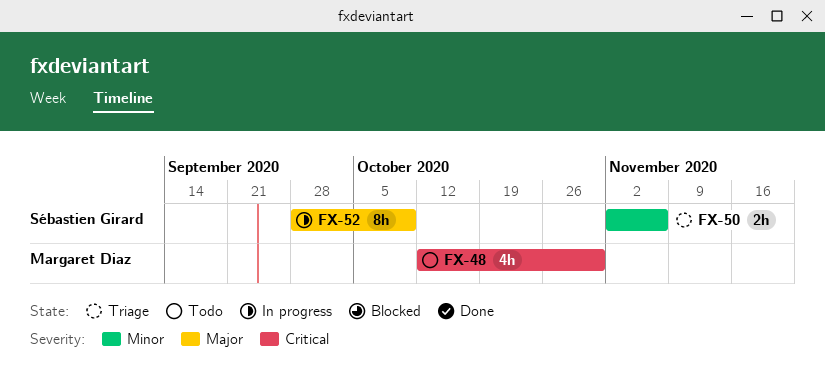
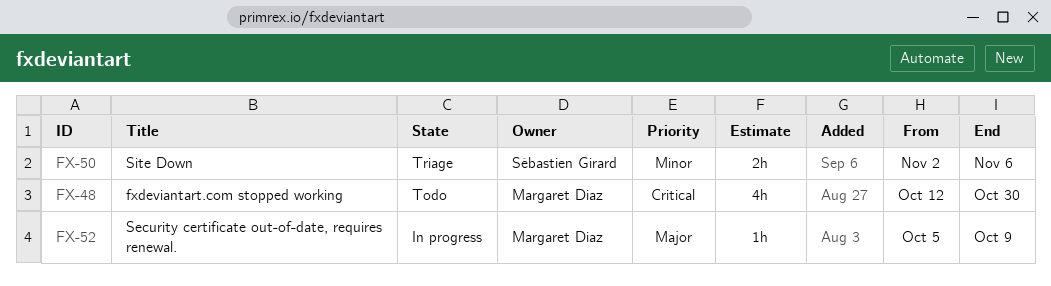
FX-52, owner: Sébastien Girard -> Margaret Diaz
FX-52, estimate: 8h -> 1h
FX-52, start: Sep 28 -> Oct 5

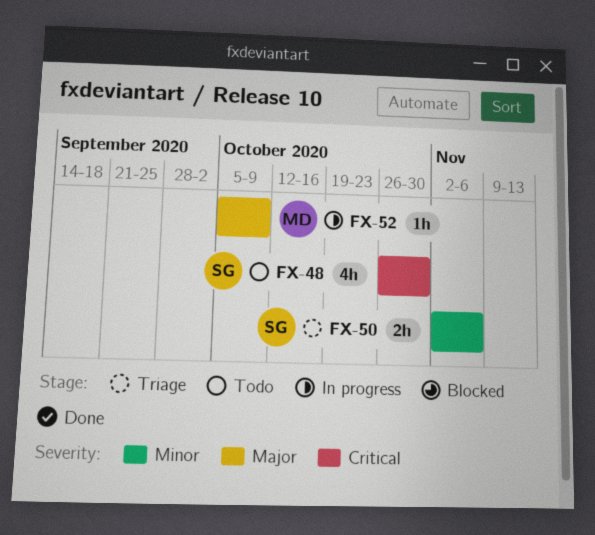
FX-48, owner: Margaret Diaz -> Sébastien Girard
FX-48, start: Oct 12 -> Oct 26

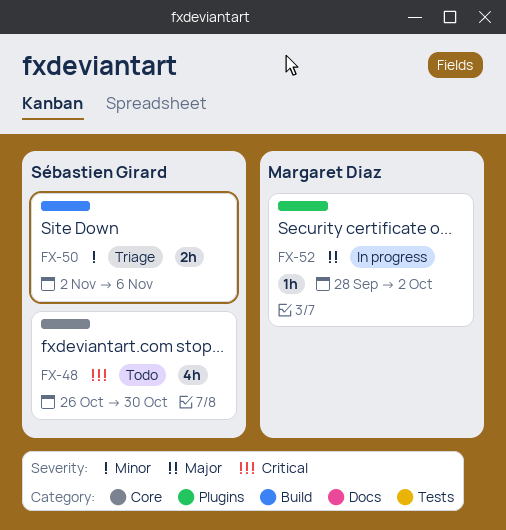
FX-52, start: Oct 5 -> Sep 28
FX-52, due: Oct 9 -> Oct 2

